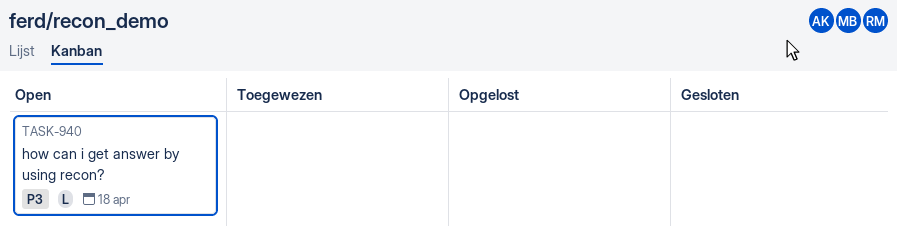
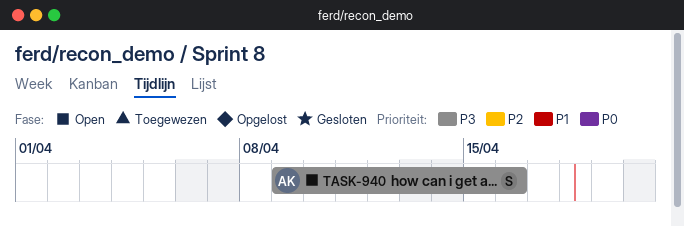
TASK-940, estimate: L -> S
TASK-940, due: Apr 18 -> Apr 16

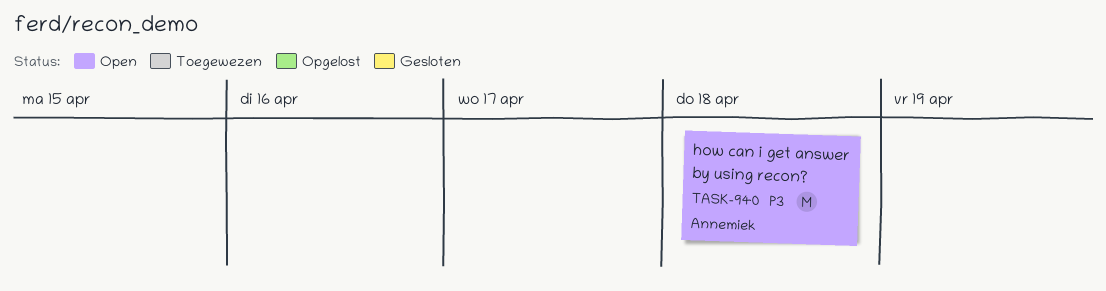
TASK-940, estimate: S -> M
TASK-940, due: Apr 16 -> Apr 18

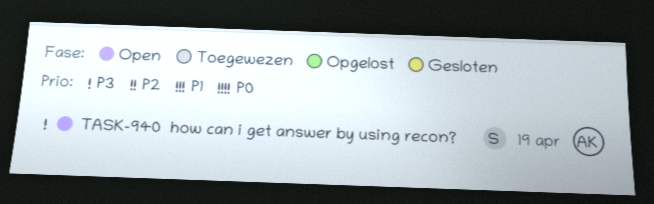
TASK-940, estimate: M -> S
TASK-940, due: Apr 18 -> Apr 19

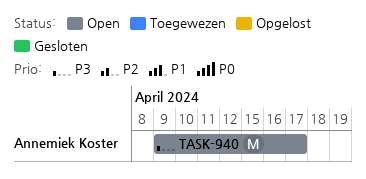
TASK-940, estimate: S -> M
TASK-940, due: Apr 19 -> Apr 17

